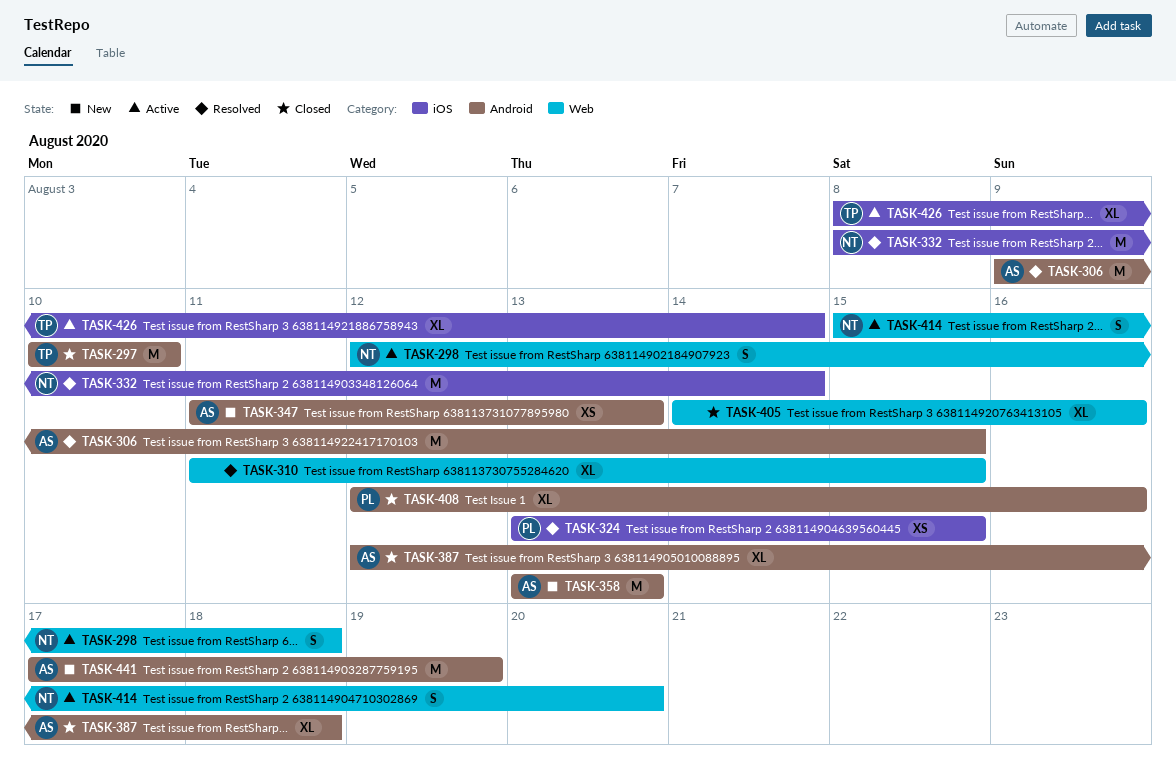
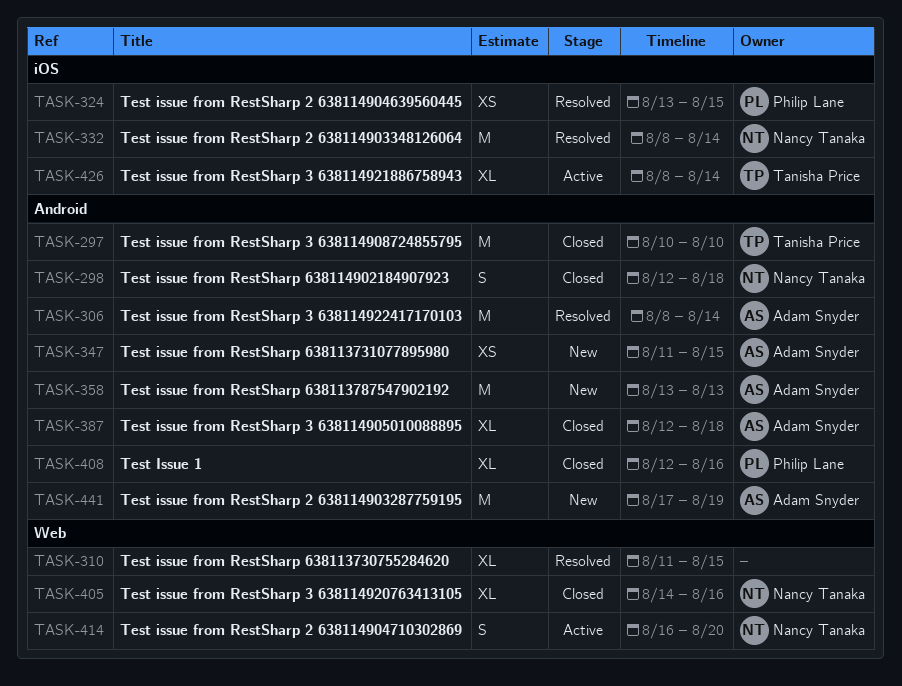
TASK-298, status: Active -> Closed
TASK-298, label: Web -> Android
TASK-306, start: Aug 9 -> Aug 8
TASK-306, due: Aug 15 -> Aug 14
TASK-347, due: Aug 13 -> Aug 15
TASK-405, owner: none -> Nancy Tanaka
TASK-414, start: Aug 15 -> Aug 16

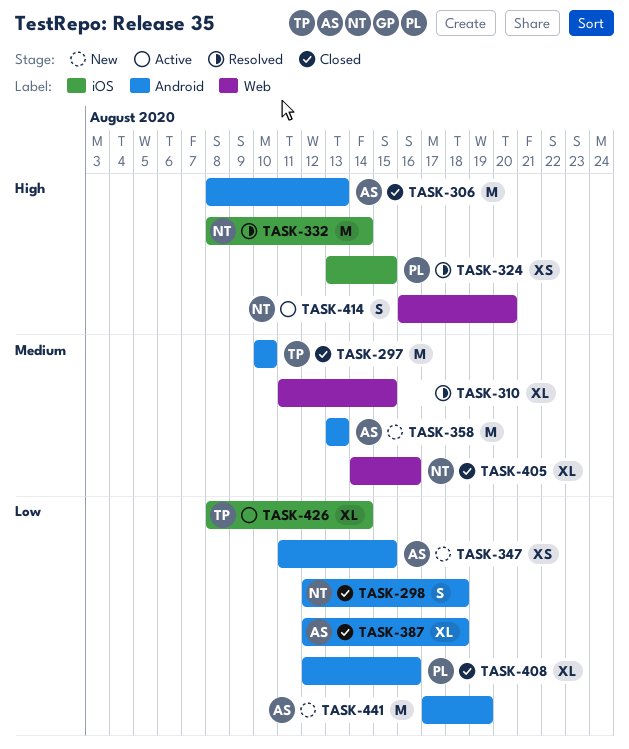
TASK-306, status: Resolved -> Closed
TASK-306, due: Aug 14 -> Aug 13

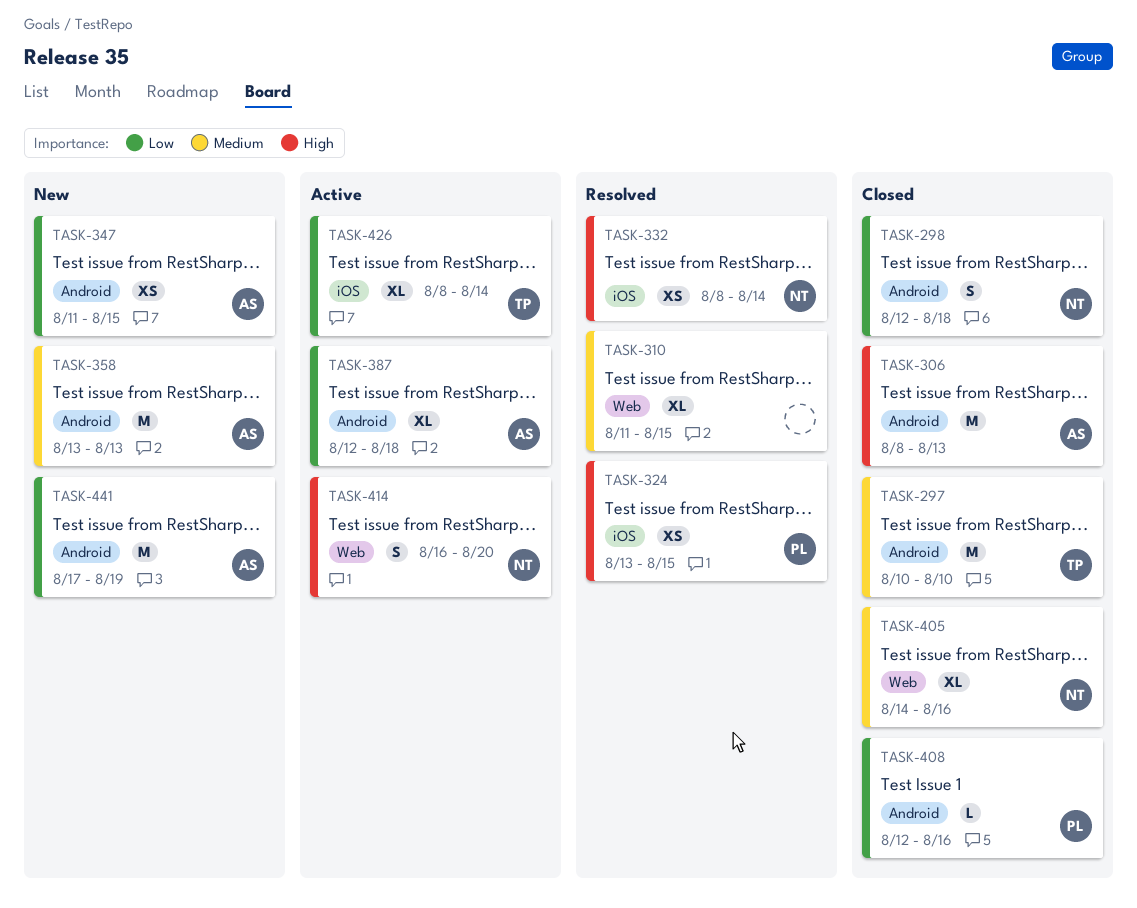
TASK-332, estimate: M -> XS
TASK-387, status: Closed -> Active
TASK-408, estimate: XL -> L

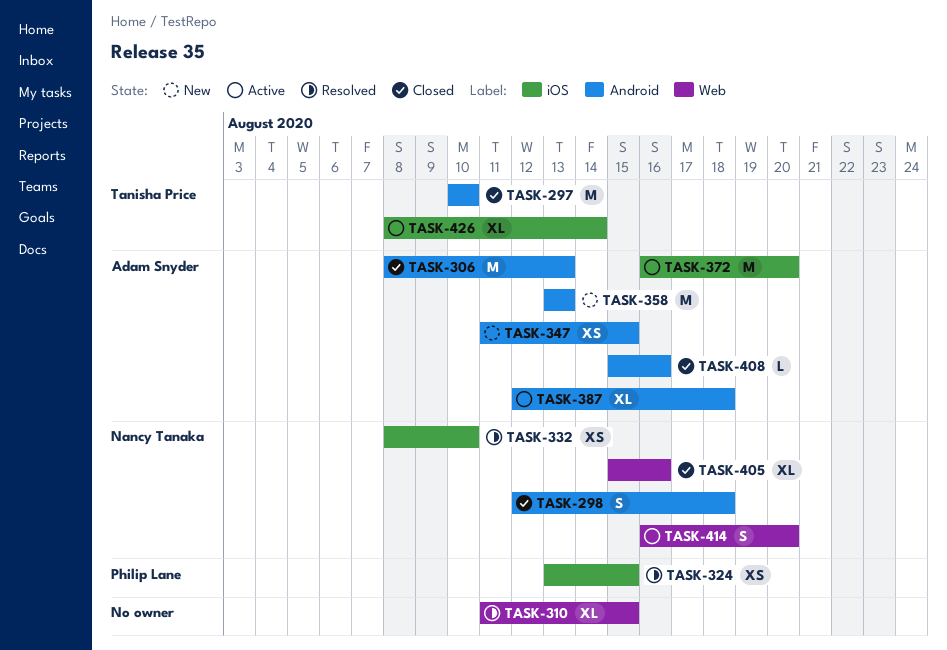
TASK-332, due: Aug 14 -> Aug 10
TASK-372: none -> present
TASK-405, start: Aug 14 -> Aug 15
TASK-408, owner: Philip Lane -> Adam Snyder
TASK-408, start: Aug 12 -> Aug 15
TASK-441: present -> none

